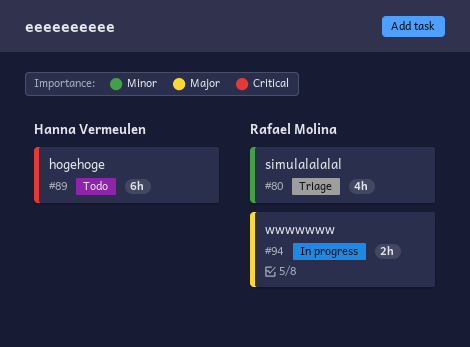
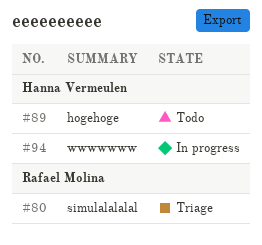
#94, owner: Rafael Molina -> Hanna Vermeulen

